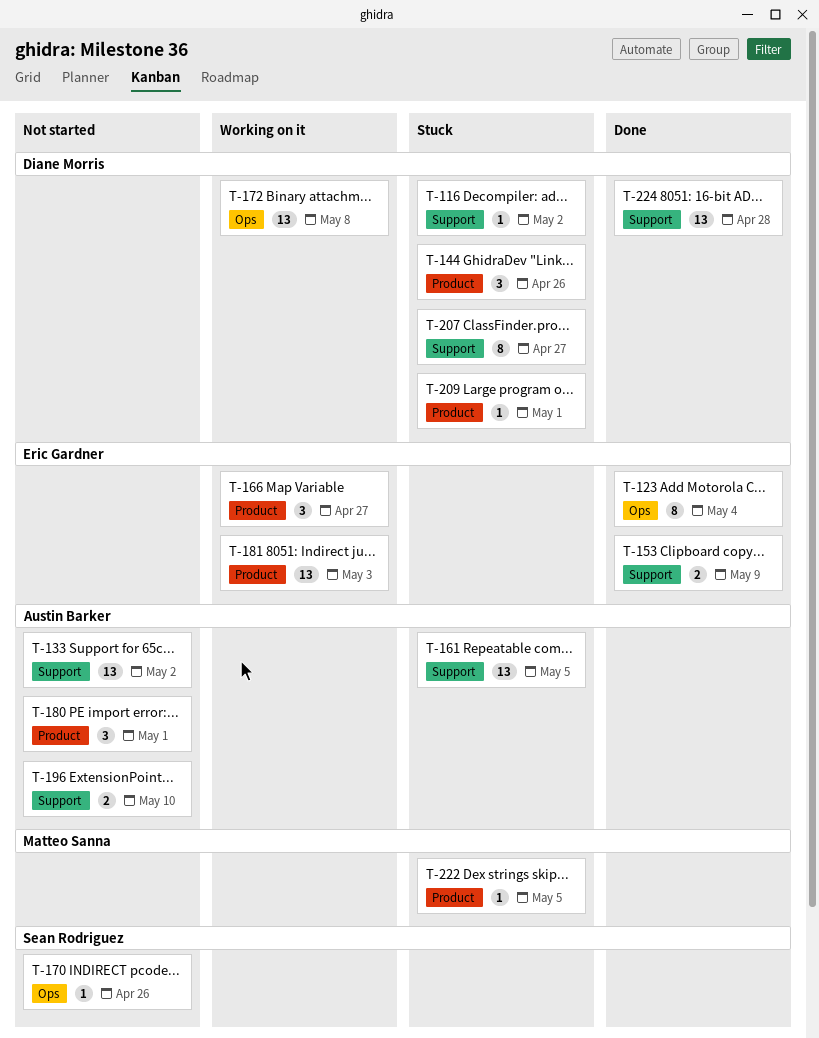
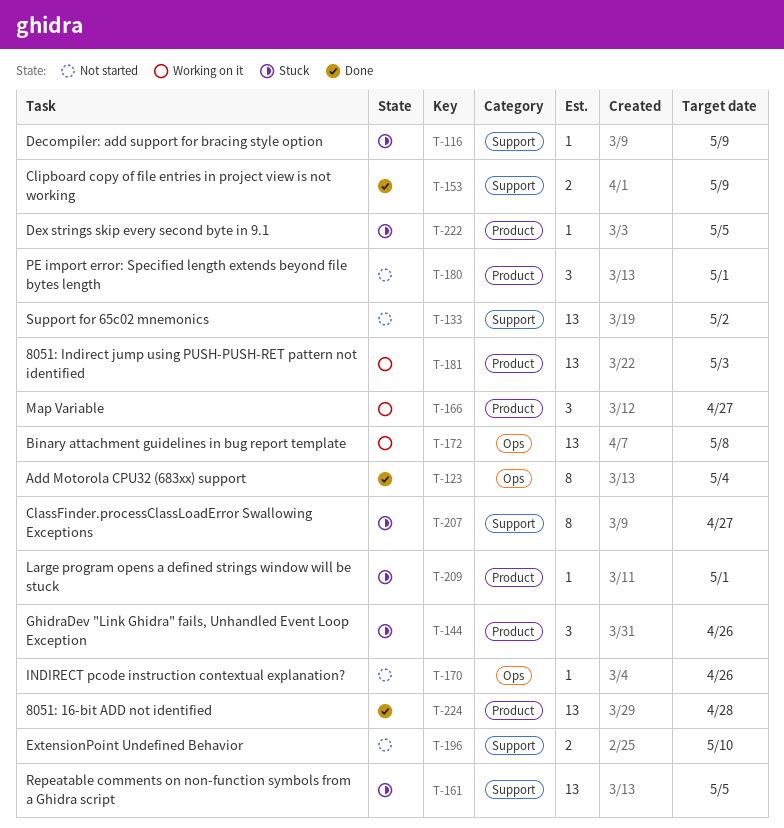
T-116, due: May 2 -> May 9
T-224, label: Support -> Product

